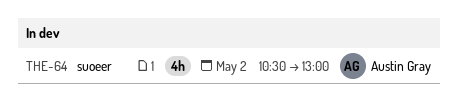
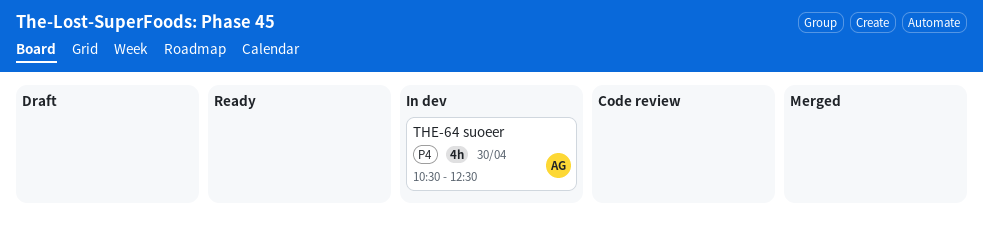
THE-64, day: May 2 -> Apr 30
THE-64, ends: 13:00 -> 12:30

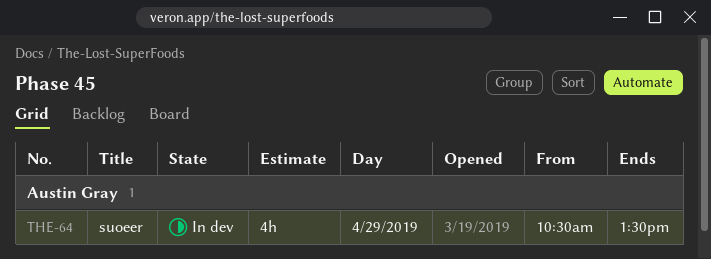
THE-64, day: Apr 30 -> Apr 29
THE-64, ends: 12:30 -> 13:30

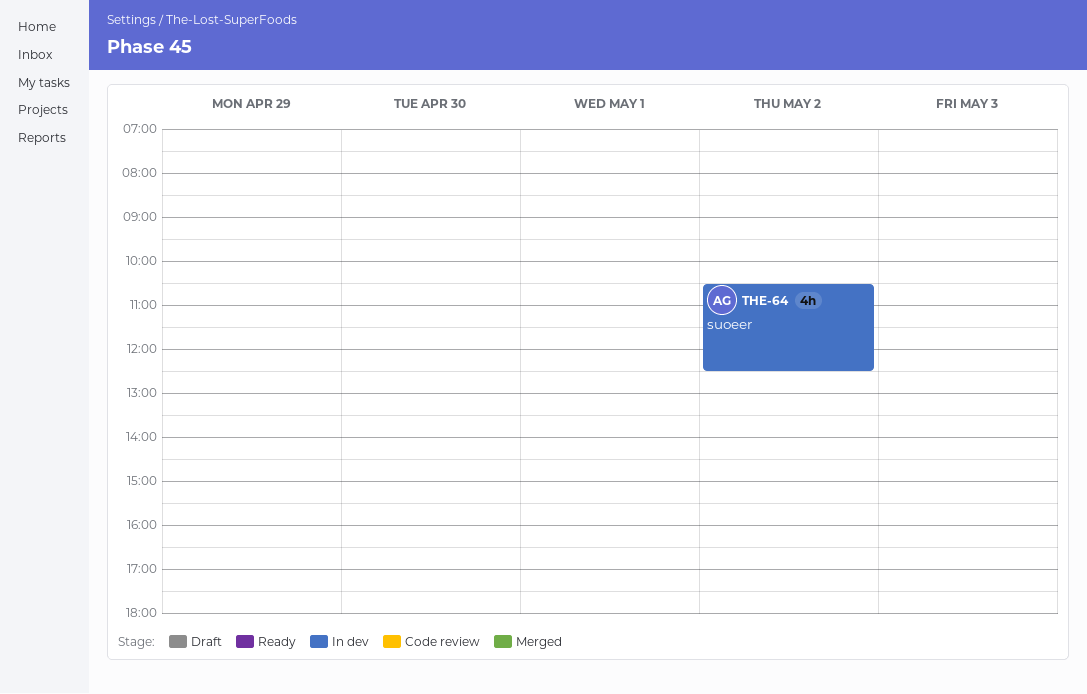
THE-64, day: Apr 29 -> May 2
THE-64, ends: 13:30 -> 12:30

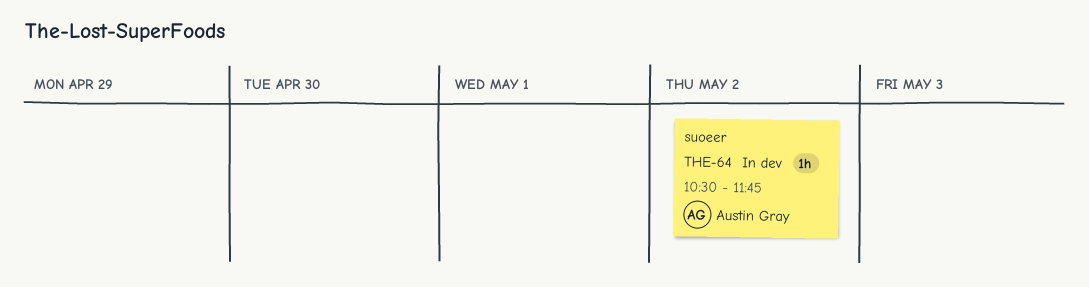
THE-64, estimate: 4h -> 1h
THE-64, ends: 12:30 -> 11:45

